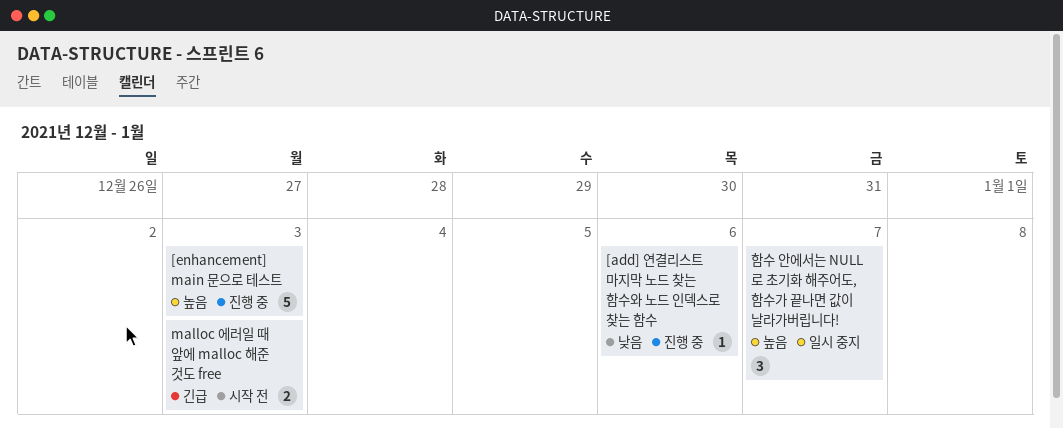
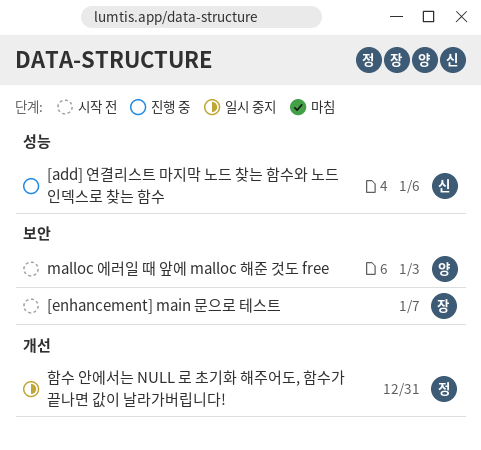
[enhancement] main 문으로 테스트, status: 진행 중 -> 시작 전
[enhancement] main 문으로 테스트, due: Jan 3 -> Jan 7
함수 안에서는 NULL 로 초기화 해주어도, 함수가 끝나면 값이 날라가버립니다!, due: Jan 7 -> Dec 31

